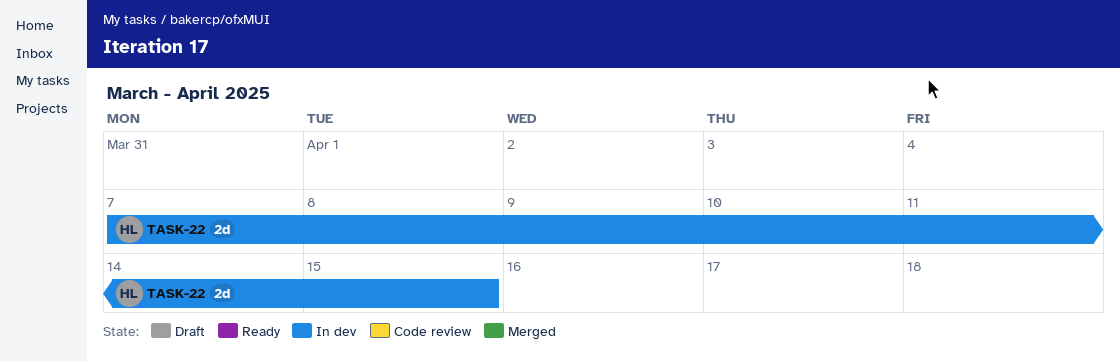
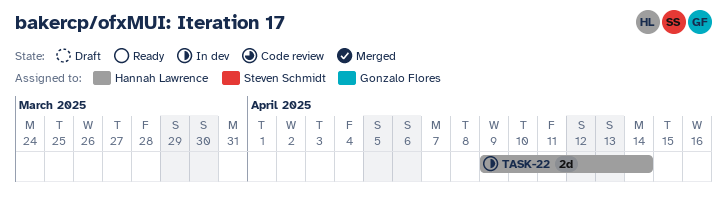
TASK-22, start: Apr 7 -> Apr 9
TASK-22, due: Apr 15 -> Apr 14

